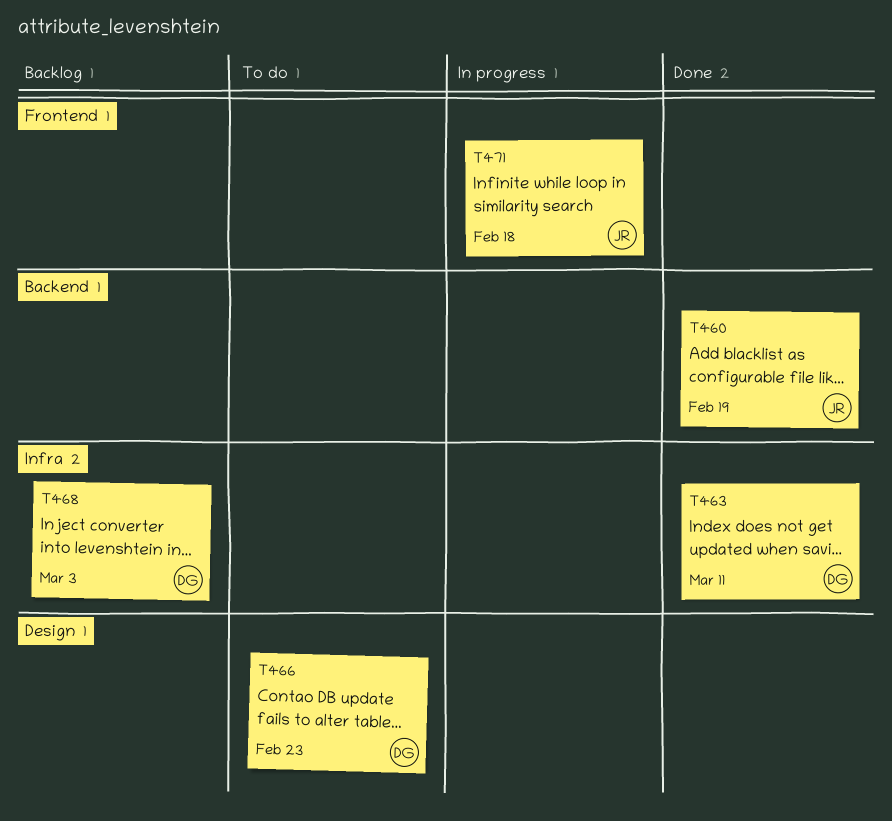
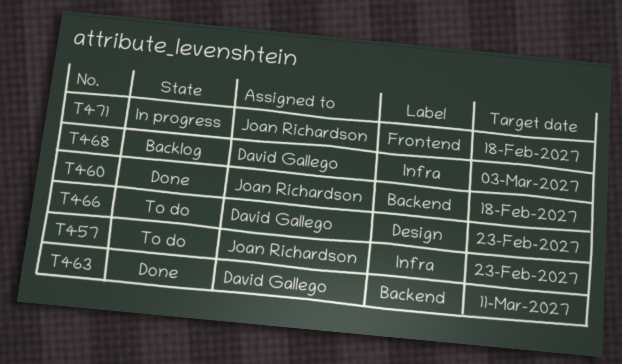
T457: none -> present
T460, due: Feb 19 -> Feb 18
T463, label: Infra -> Backend

